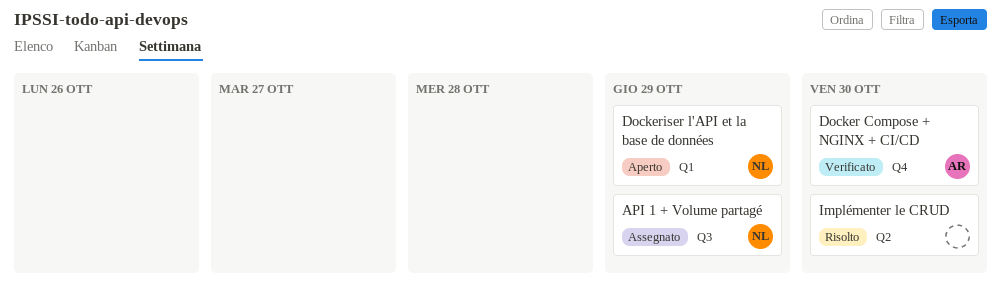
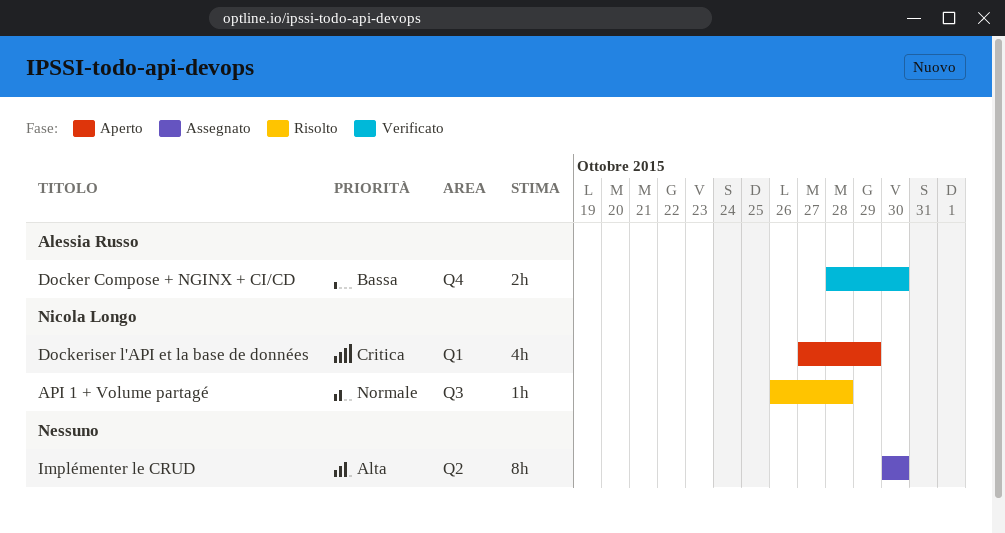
API 1 + Volume partagé, status: Assegnato -> Risolto
API 1 + Volume partagé, due: Oct 29 -> Oct 28
Implémenter le CRUD, status: Risolto -> Assegnato

